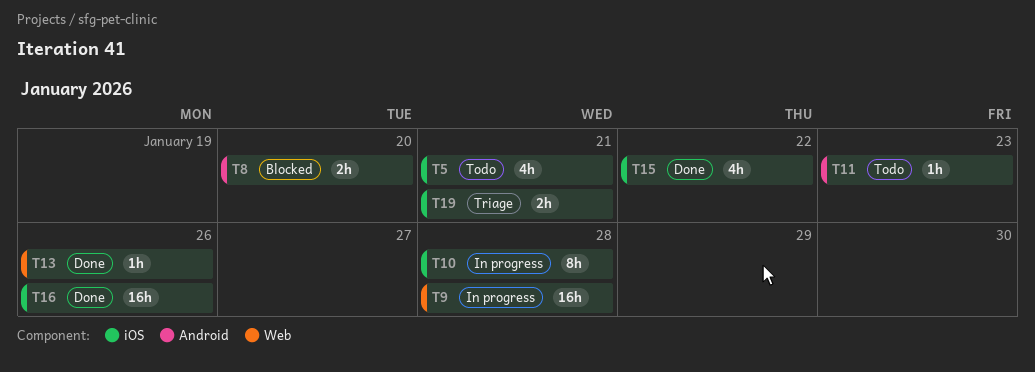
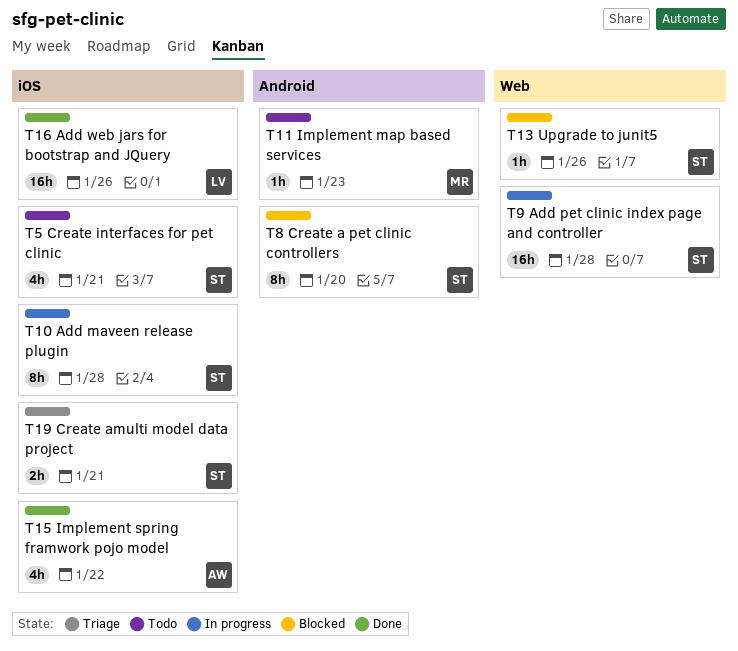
T8, estimate: 2h -> 8h
T13, status: Done -> Blocked

